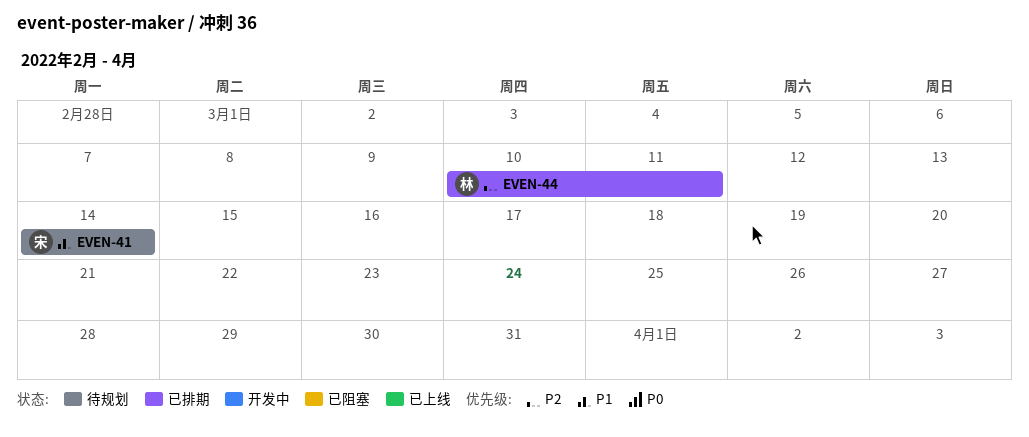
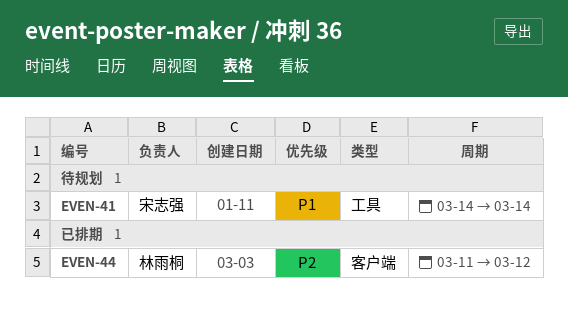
EVEN-44, start: Mar 10 -> Mar 11
EVEN-44, due: Mar 11 -> Mar 12

